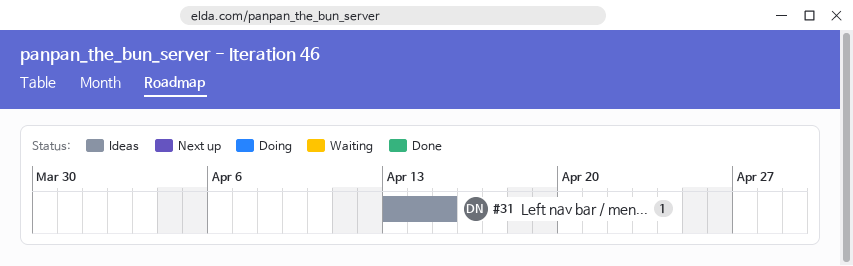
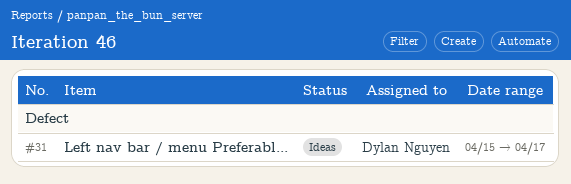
#31, start: Apr 13 -> Apr 15
#31, due: Apr 15 -> Apr 17

